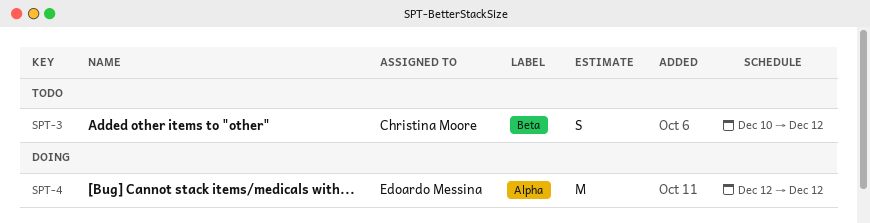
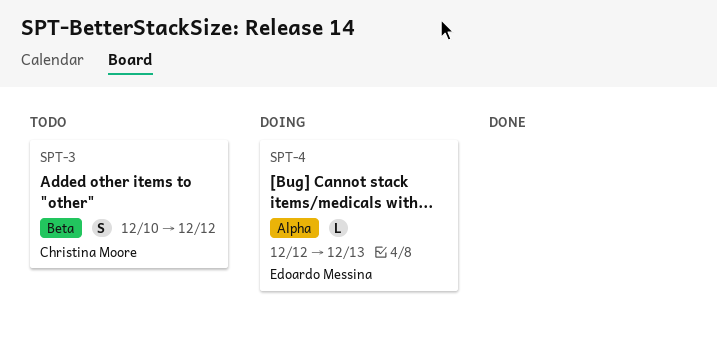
SPT-4, estimate: M -> L
SPT-4, due: Dec 12 -> Dec 13

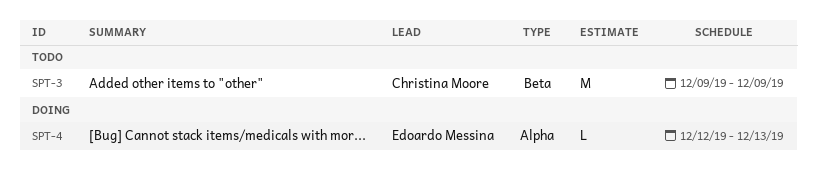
SPT-3, estimate: S -> M
SPT-3, start: Dec 10 -> Dec 9
SPT-3, due: Dec 12 -> Dec 9

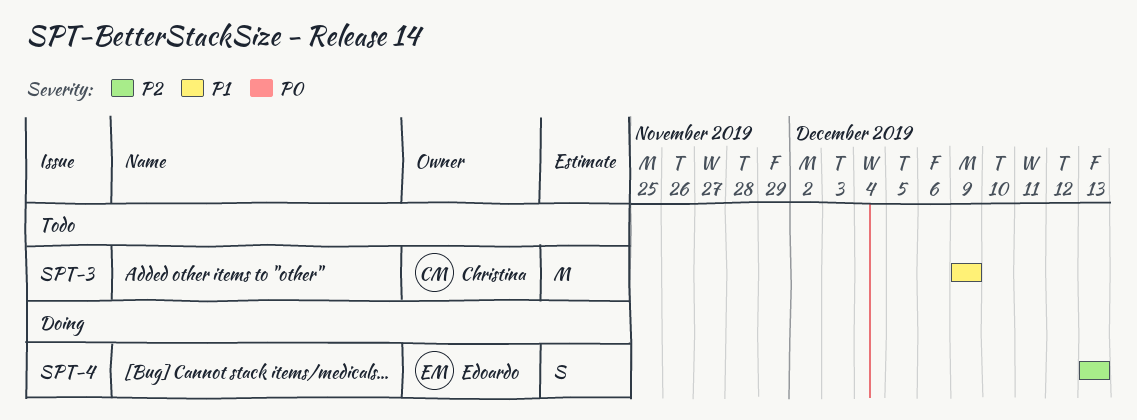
SPT-4, estimate: L -> S
SPT-4, start: Dec 12 -> Dec 13

